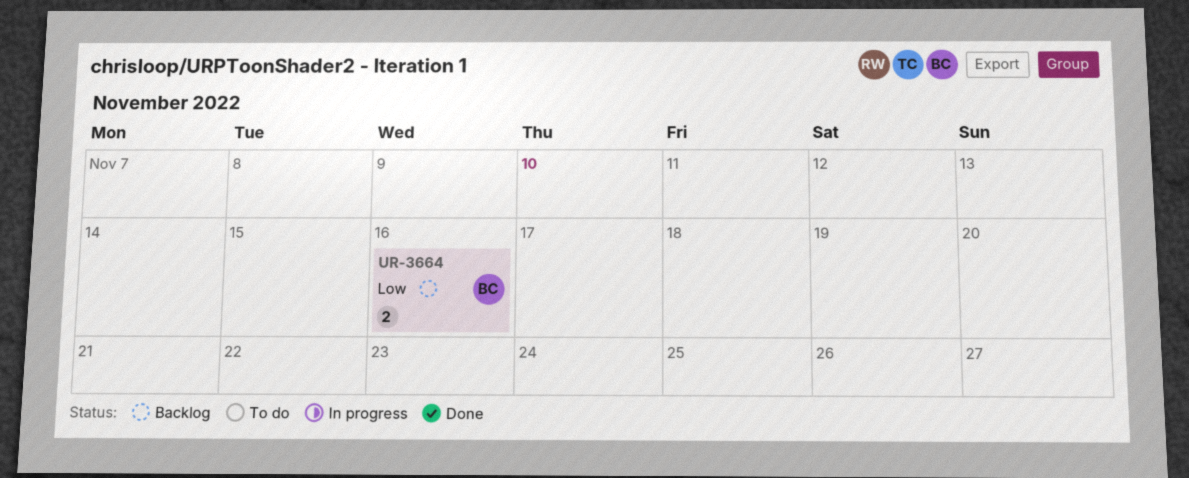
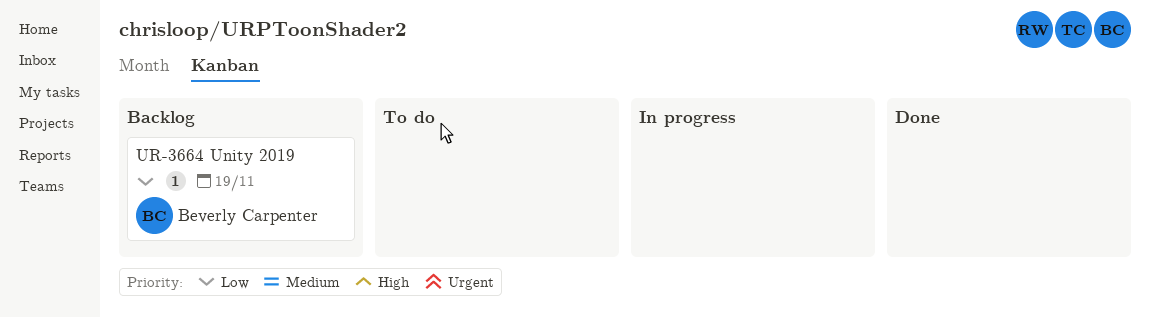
UR-3664, estimate: 2 -> 1
UR-3664, due: Nov 16 -> Nov 19

